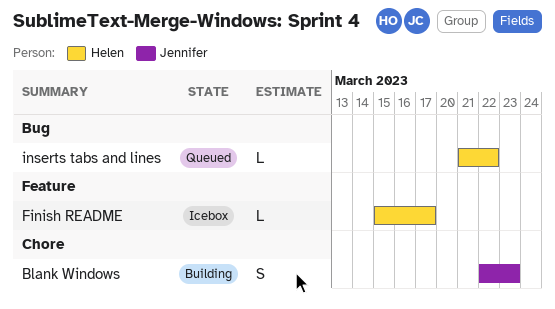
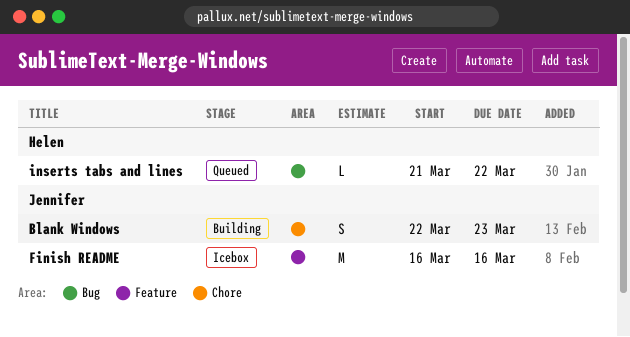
Finish README, owner: Helen -> Jennifer
Finish README, estimate: L -> M
Finish README, start: Mar 15 -> Mar 16
Finish README, due: Mar 17 -> Mar 16

